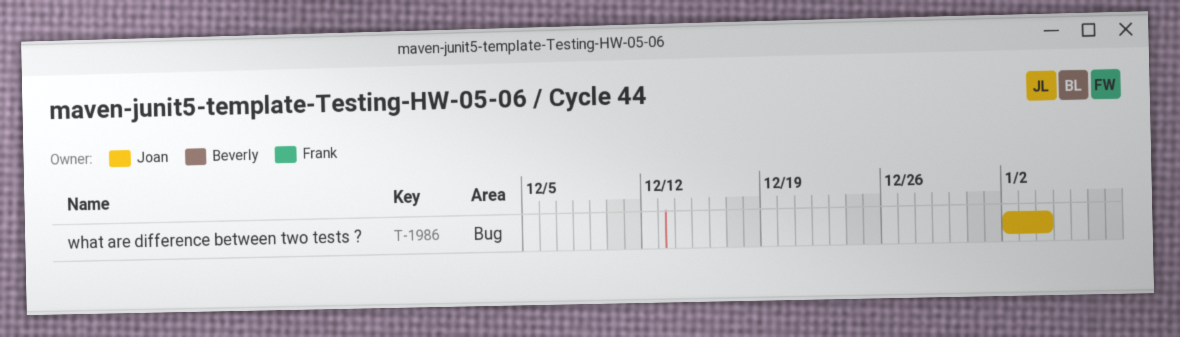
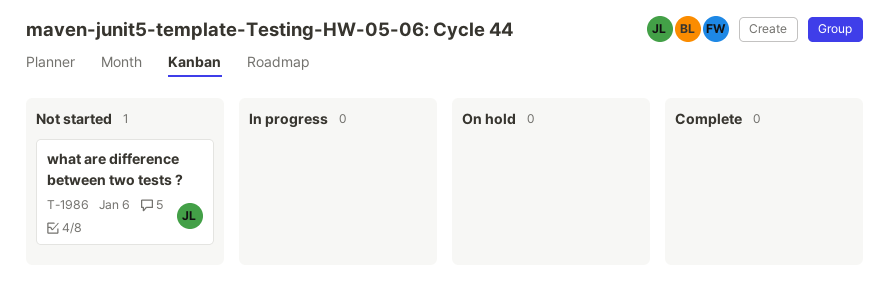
T-1986, due: Jan 4 -> Jan 6

